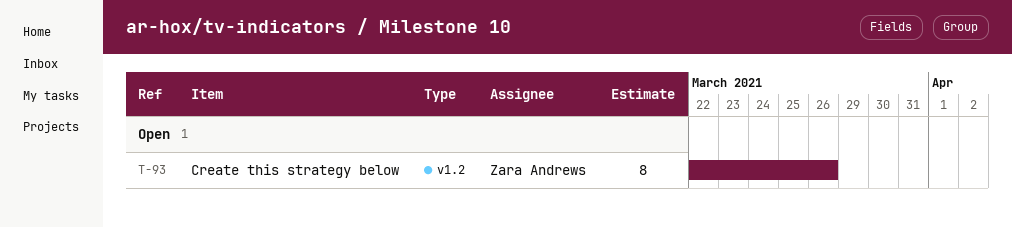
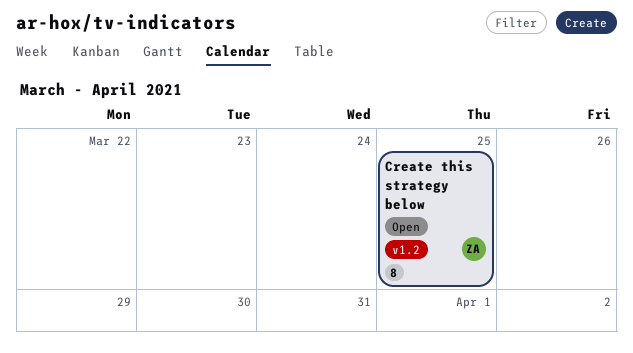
Create this strategy below, due: Mar 26 -> Mar 25

